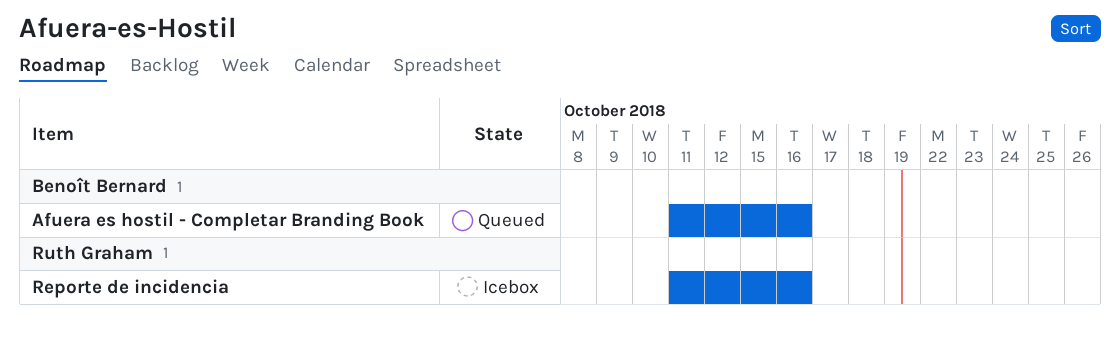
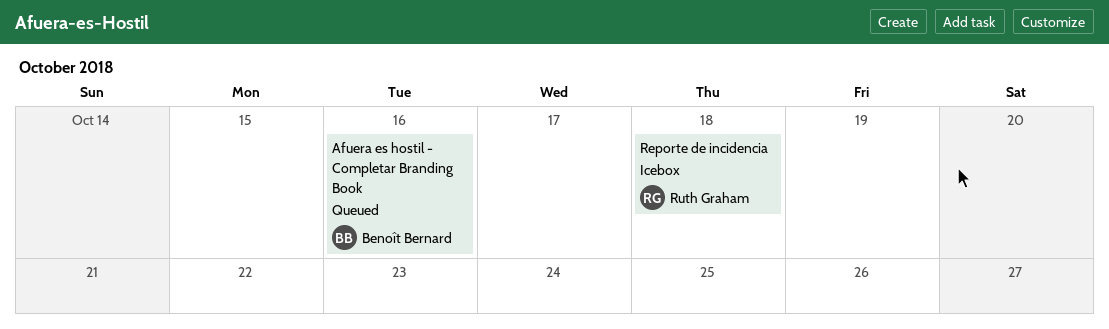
Reporte de incidencia, due: Oct 16 -> Oct 18

